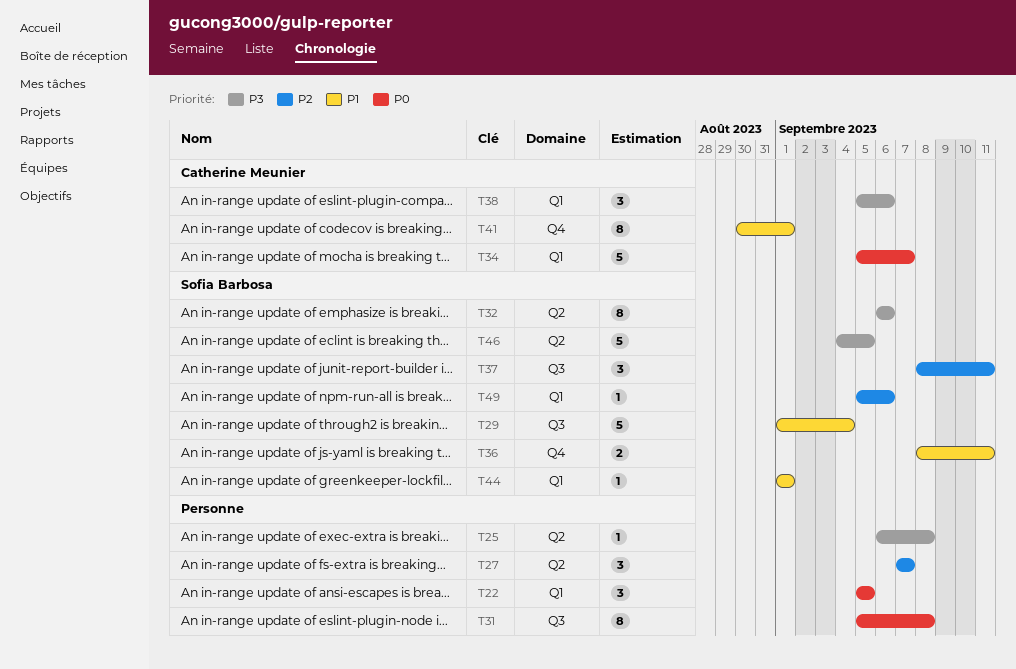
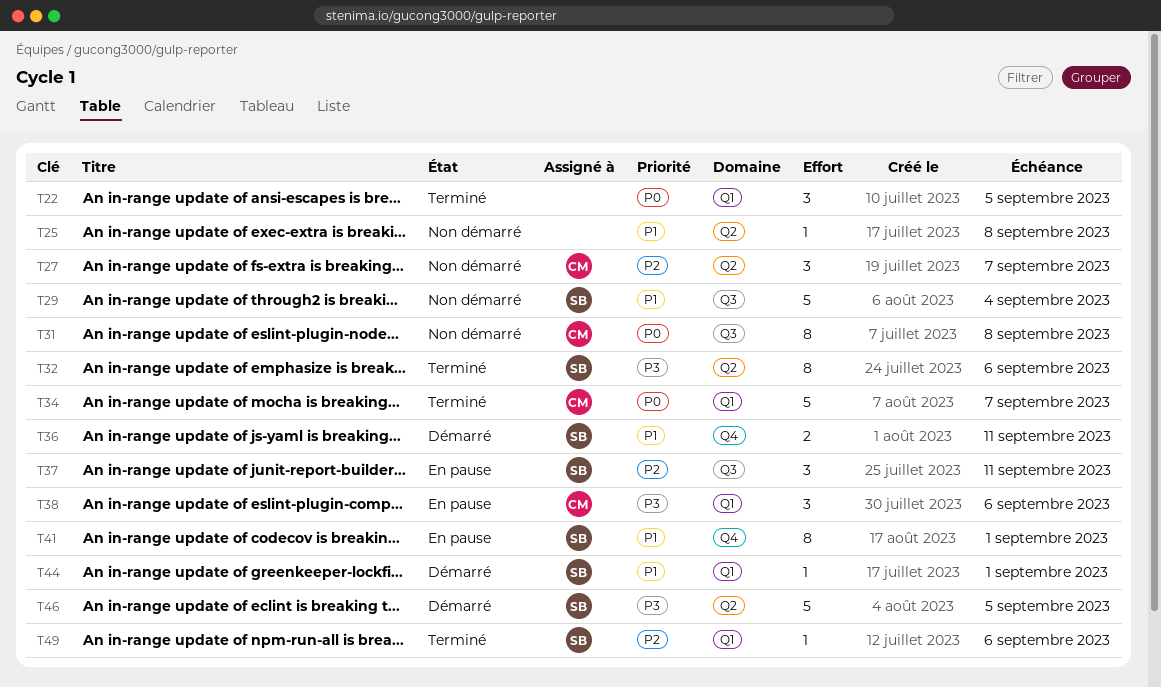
T25, priority: P3 -> P1
T27, owner: none -> Catherine Meunier
T31, owner: none -> Catherine Meunier
T41, owner: Catherine Meunier -> Sofia Barbosa

